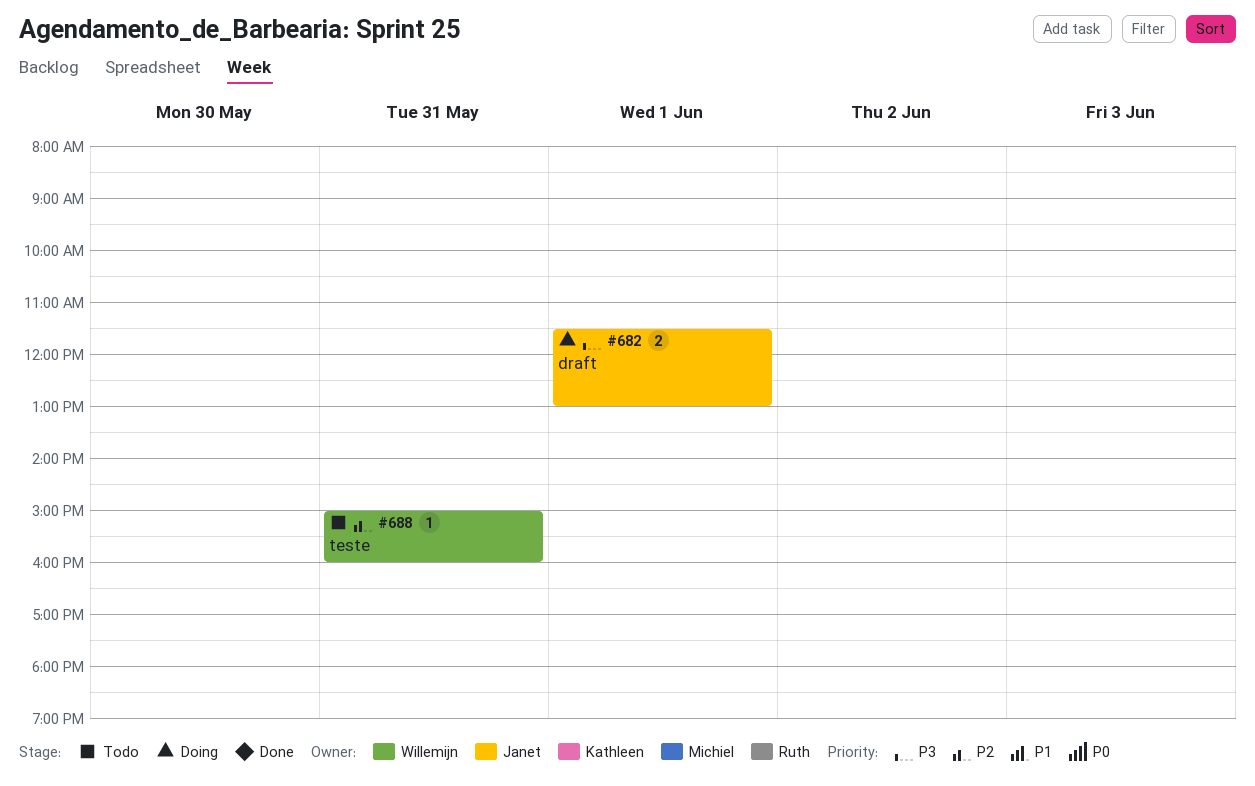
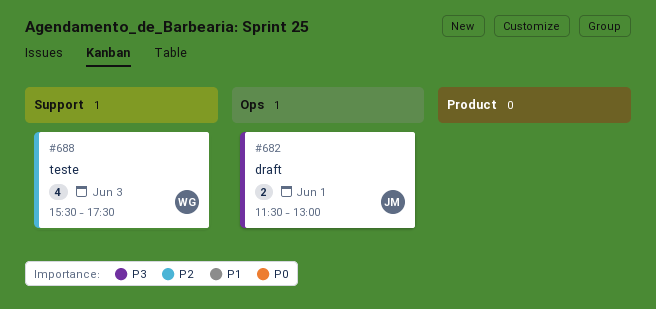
#688, estimate: 1 -> 4
#688, day: May 31 -> Jun 3
#688, begins: 15:00 -> 15:30
#688, ends: 16:00 -> 17:30

